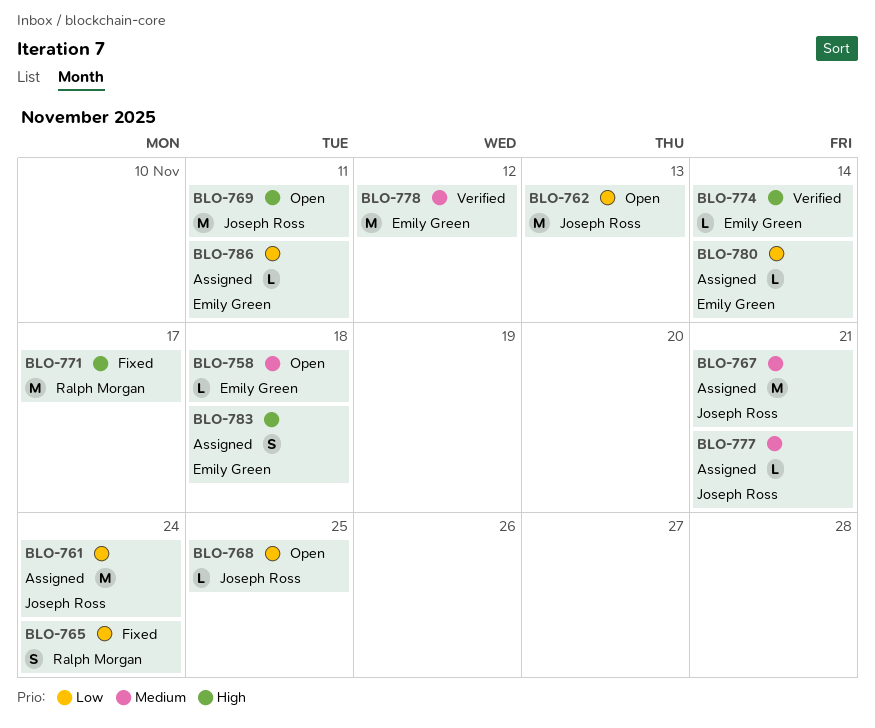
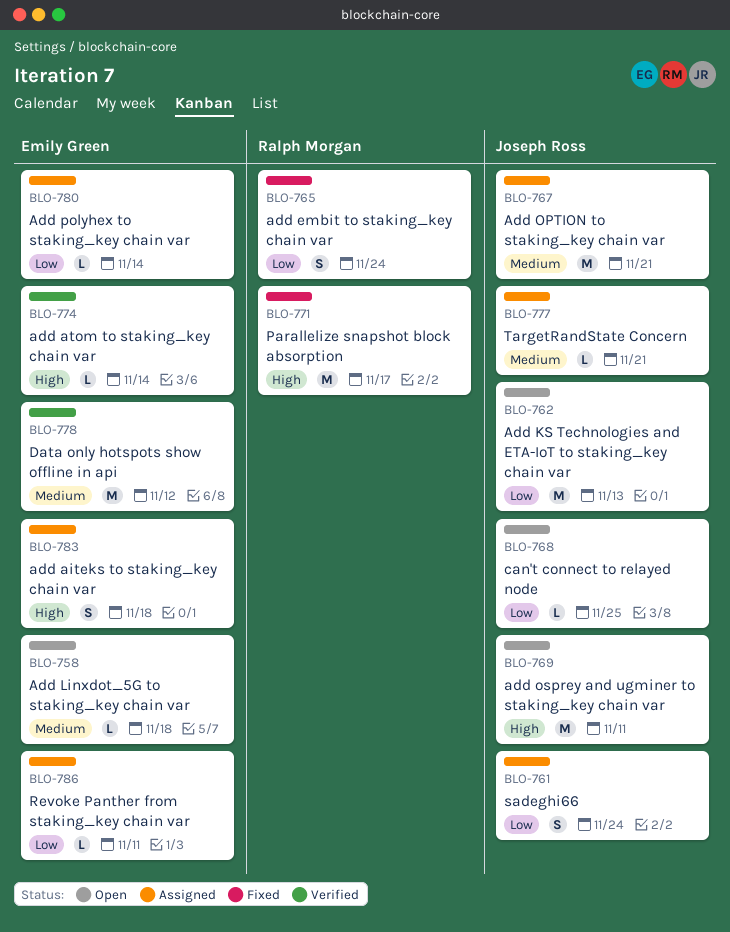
BLO-761, estimate: M -> S

